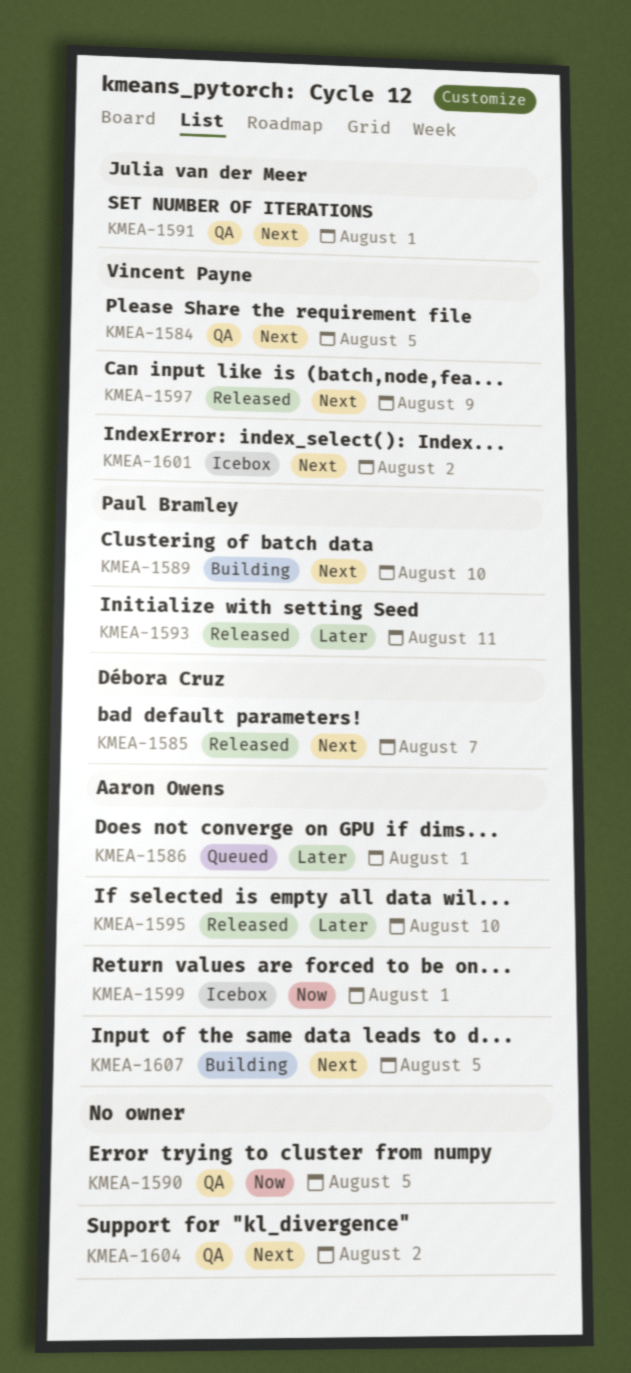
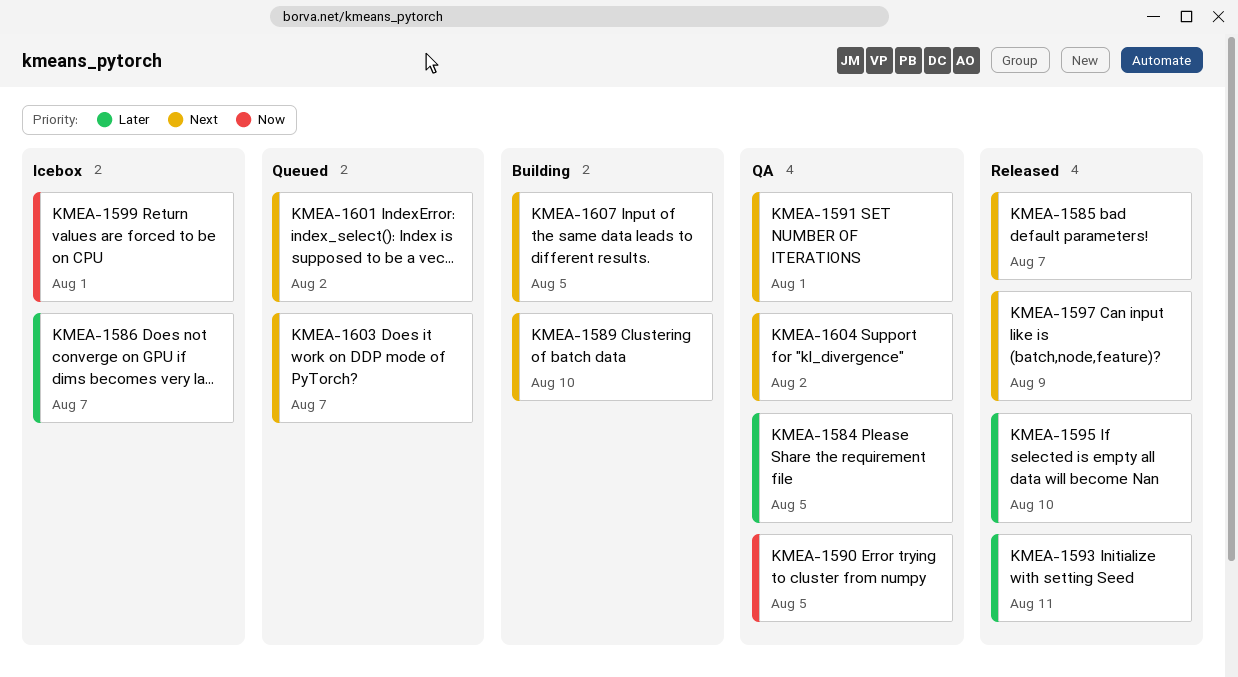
KMEA-1584, priority: Next -> Later
KMEA-1586, status: Queued -> Icebox
KMEA-1586, due: Aug 1 -> Aug 7
KMEA-1601, status: Icebox -> Queued
KMEA-1603: none -> present

